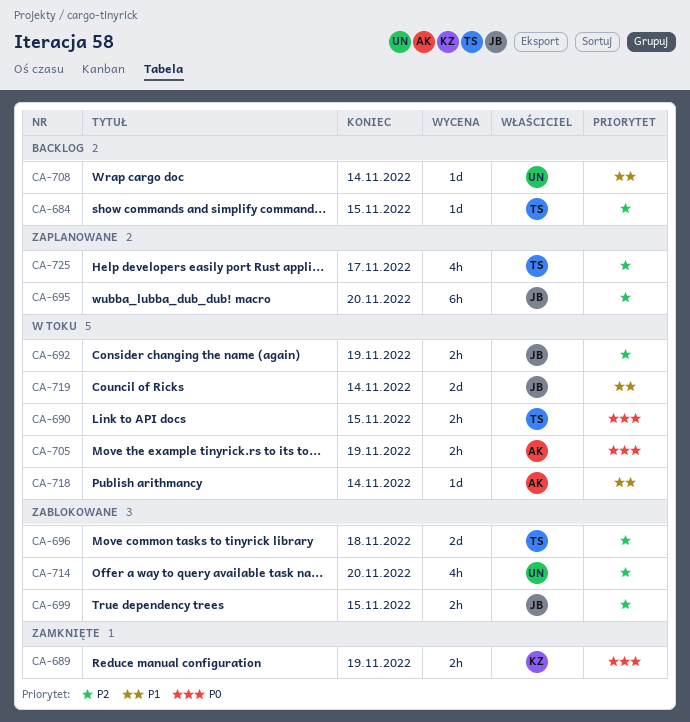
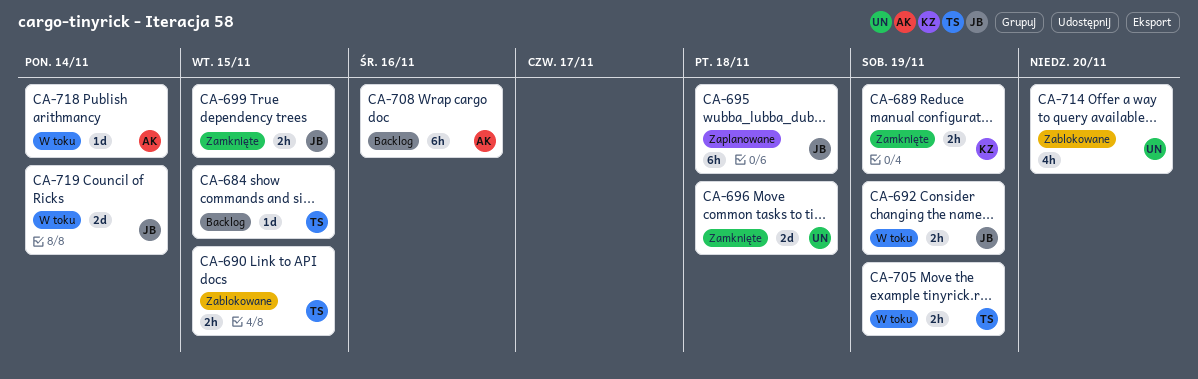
CA-690, status: W toku -> Zablokowane
CA-695, due: Nov 20 -> Nov 18
CA-696, status: Zablokowane -> Zamknięte
CA-696, owner: TS -> UN
CA-699, status: Zablokowane -> Zamknięte
CA-705, owner: AK -> TS
CA-708, owner: UN -> AK
CA-708, estimate: 1d -> 6h
CA-708, due: Nov 14 -> Nov 16
CA-725: present -> none

